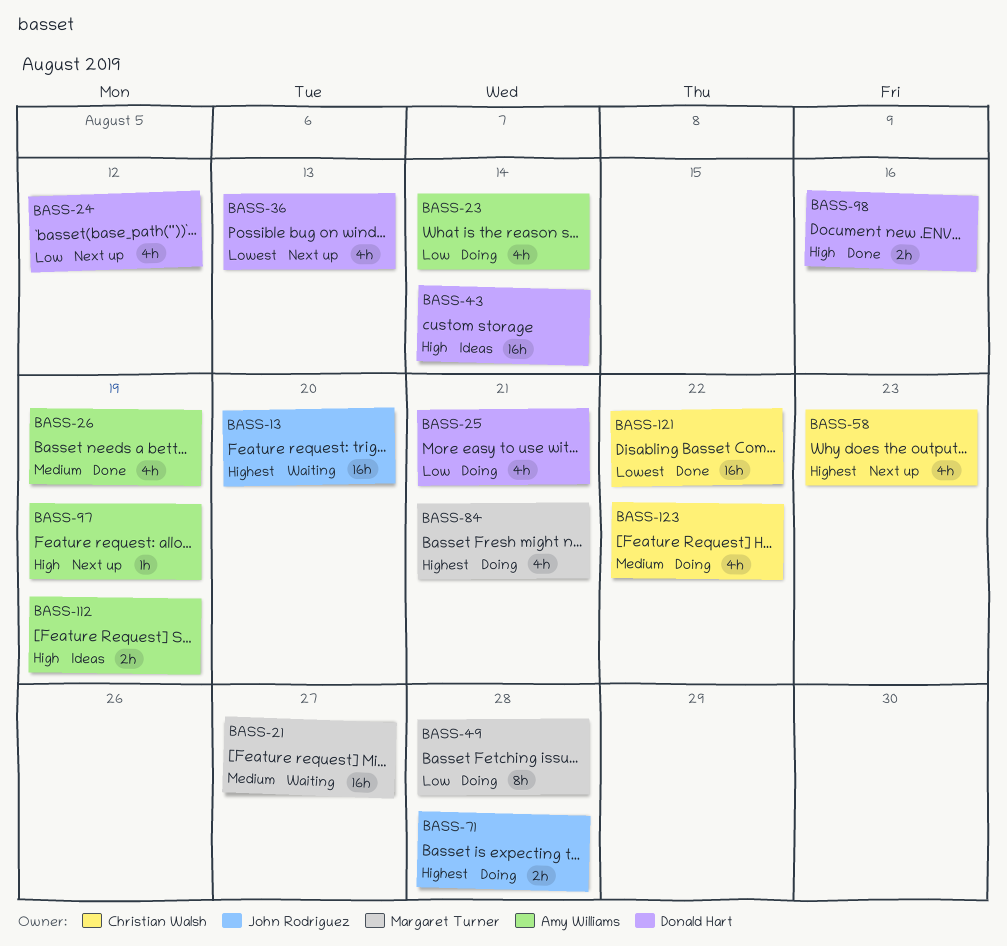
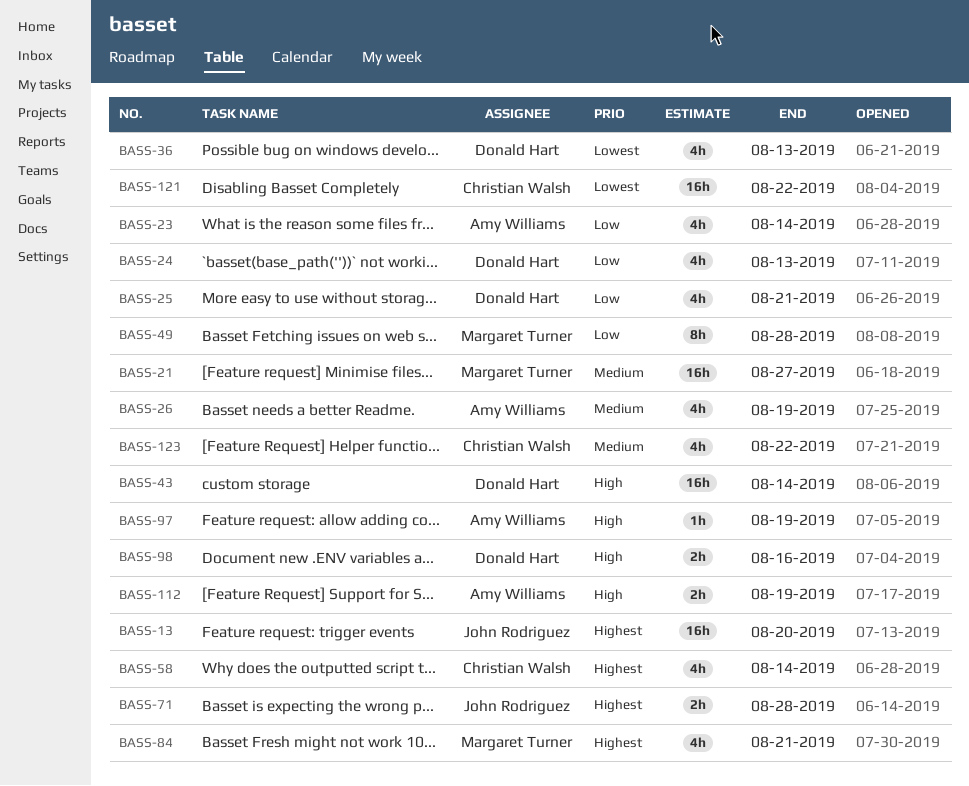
BASS-24, due: Aug 12 -> Aug 13
BASS-58, due: Aug 23 -> Aug 14

